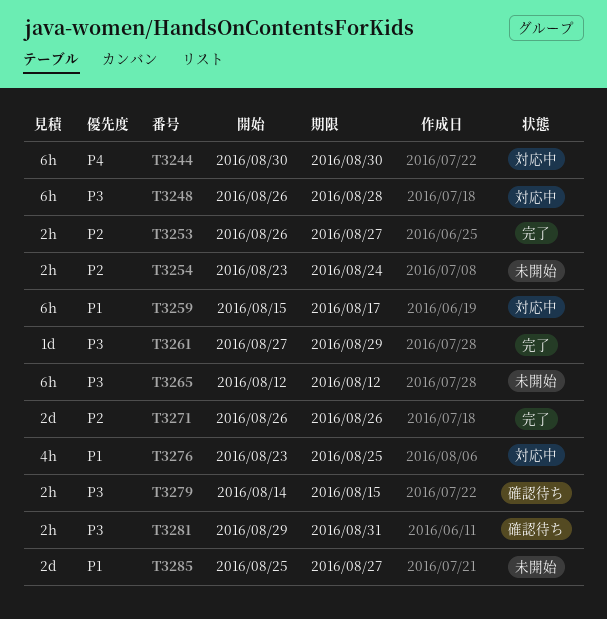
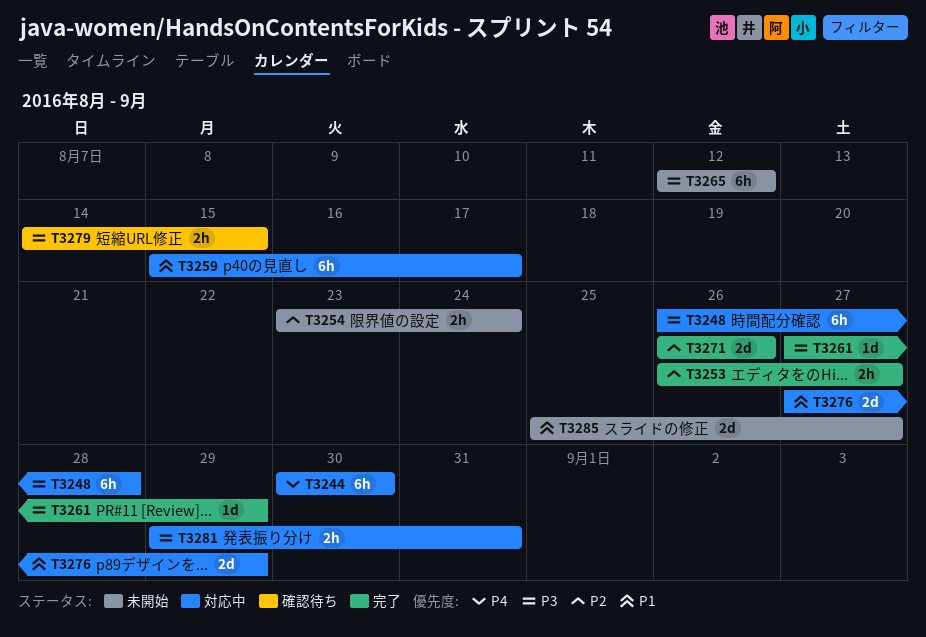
T3276, estimate: 4h -> 2d
T3276, start: Aug 23 -> Aug 27
T3276, due: Aug 25 -> Aug 29
T3281, status: 確認待ち -> 対応中

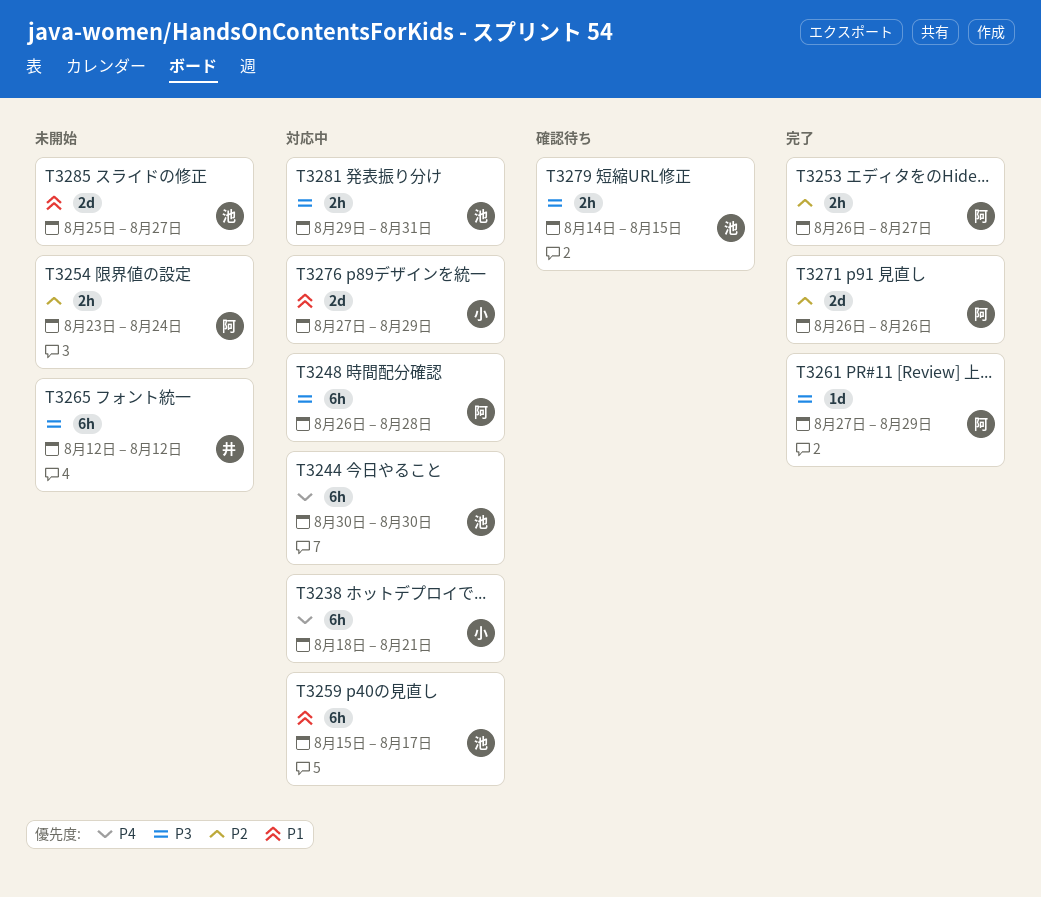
T3238: none -> present

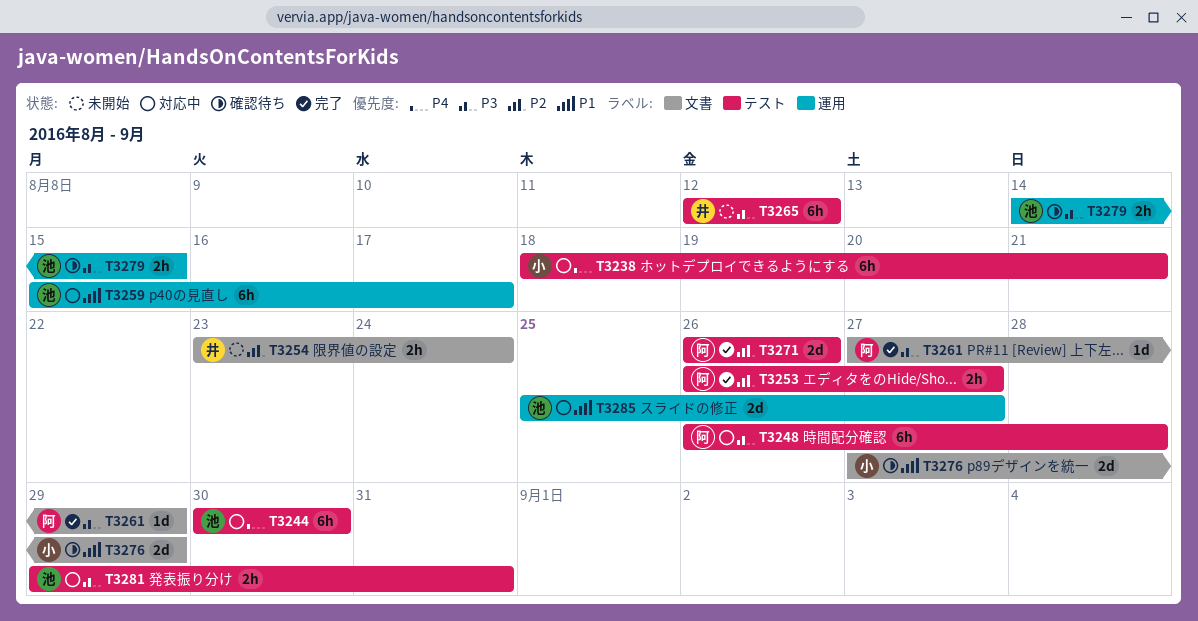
T3254, owner: 阿 -> 井
T3276, status: 対応中 -> 確認待ち
T3285, status: 未開始 -> 対応中

